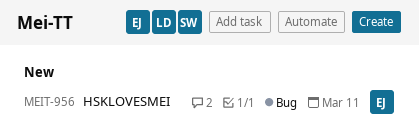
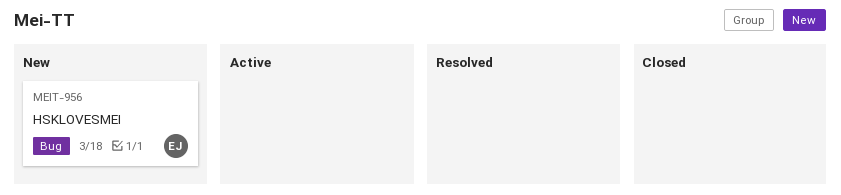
MEIT-956, due: Mar 11 -> Mar 18

